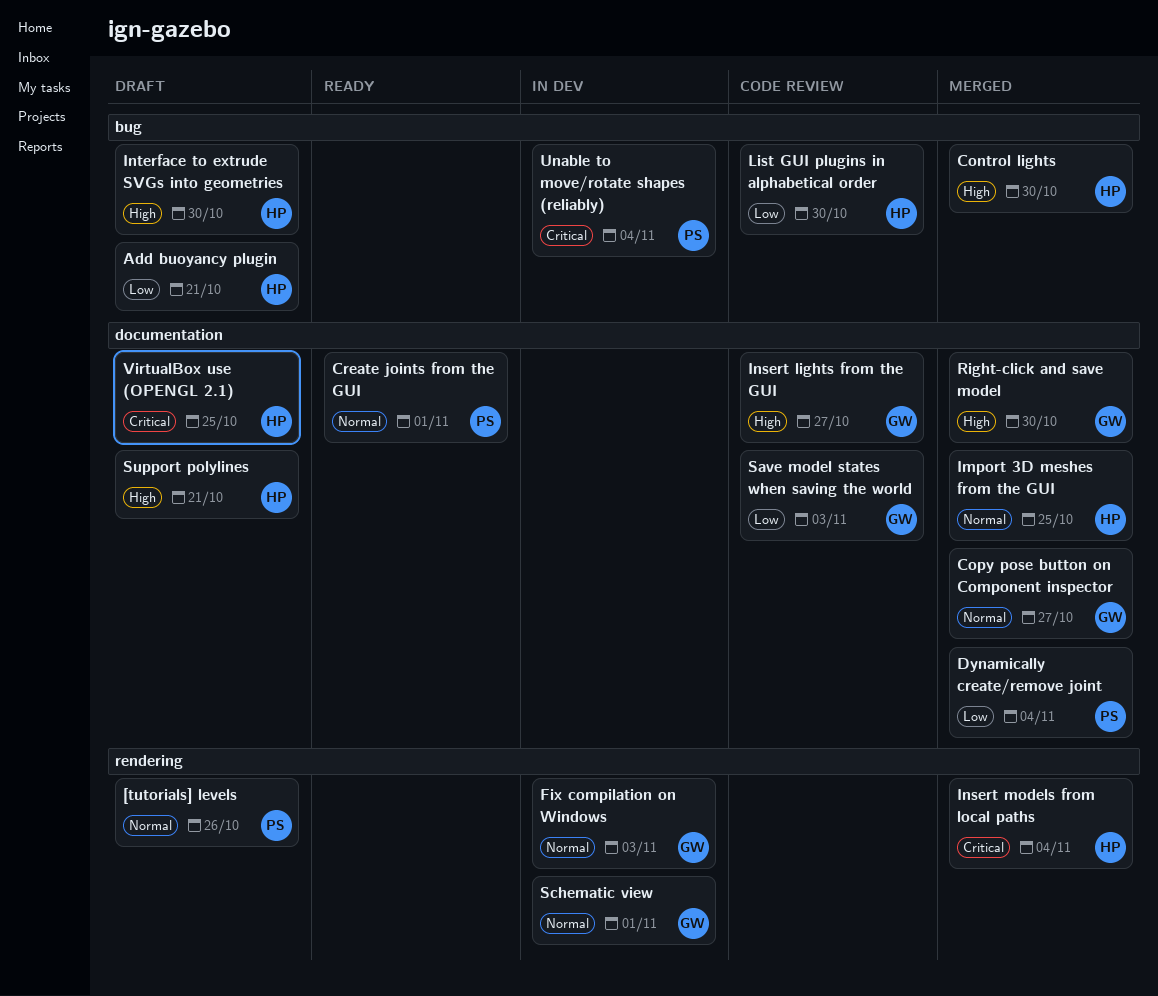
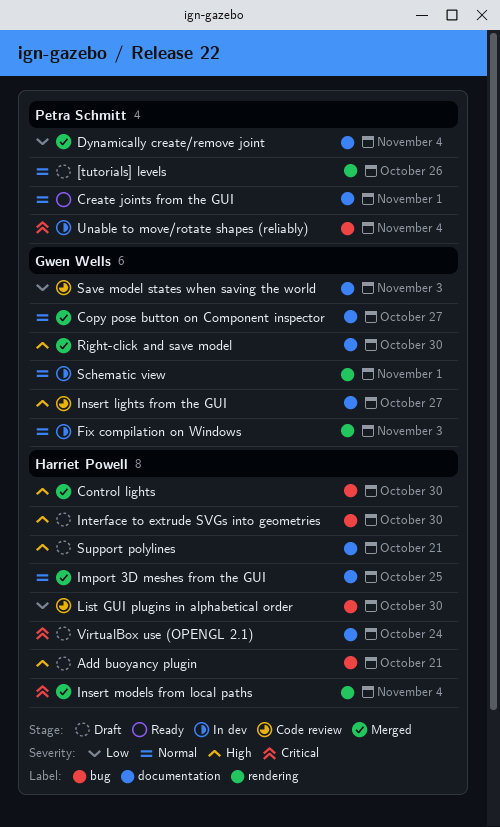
Add buoyancy plugin, priority: Low -> High
VirtualBox use (OPENGL 2.1), due: Oct 25 -> Oct 24

